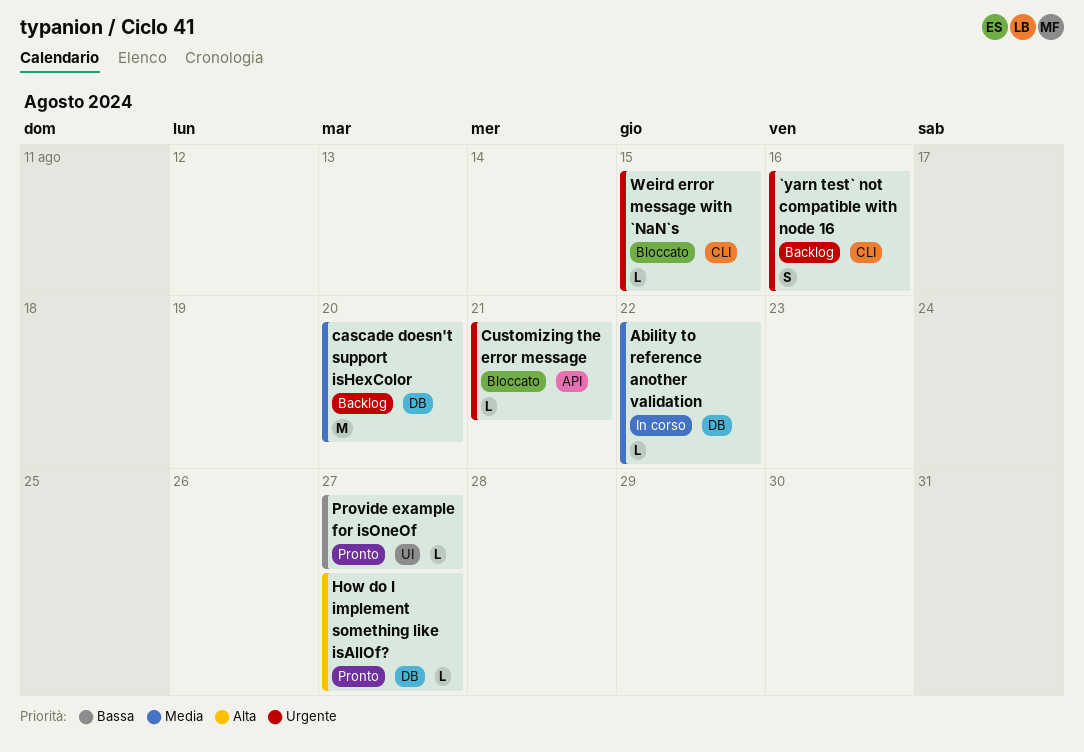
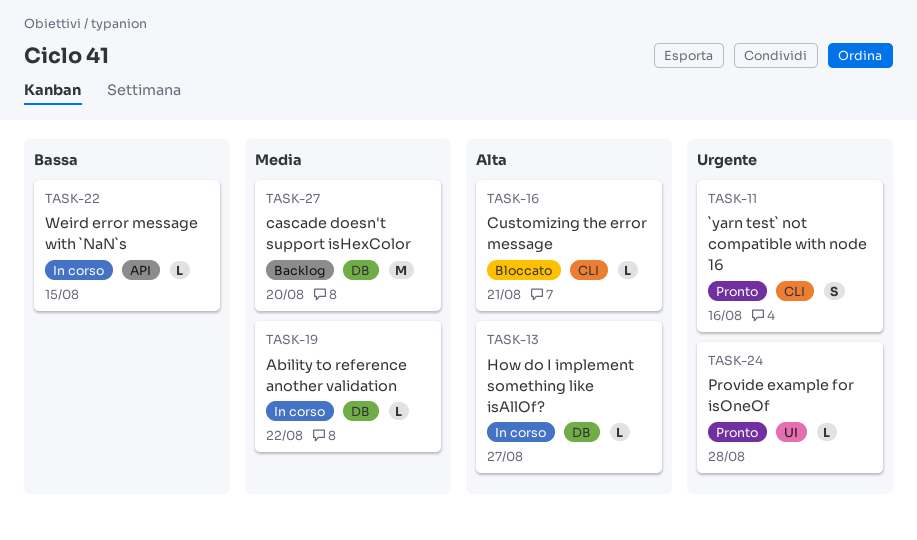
`yarn test` not compatible with node 16, status: Backlog -> Pronto
Customizing the error message, priority: Urgente -> Alta
Customizing the error message, label: API -> CLI
How do I implement something like isAllOf?, status: Pronto -> In corso
Provide example for isOneOf, priority: Bassa -> Urgente
Provide example for isOneOf, due: Aug 27 -> Aug 28
Weird error message with `NaN`s, status: Bloccato -> In corso
Weird error message with `NaN`s, priority: Urgente -> Bassa
Weird error message with `NaN`s, label: CLI -> API

